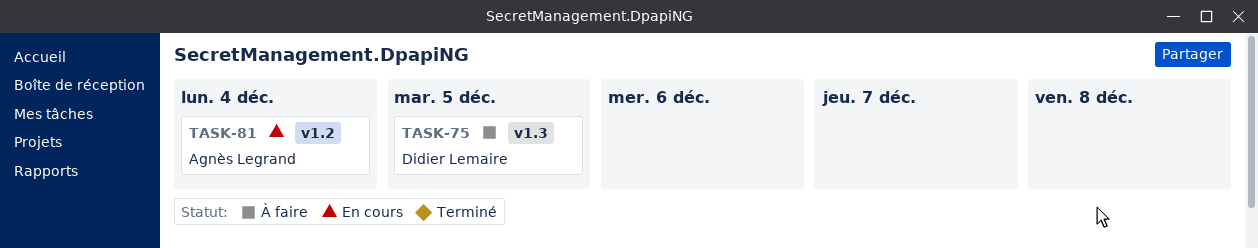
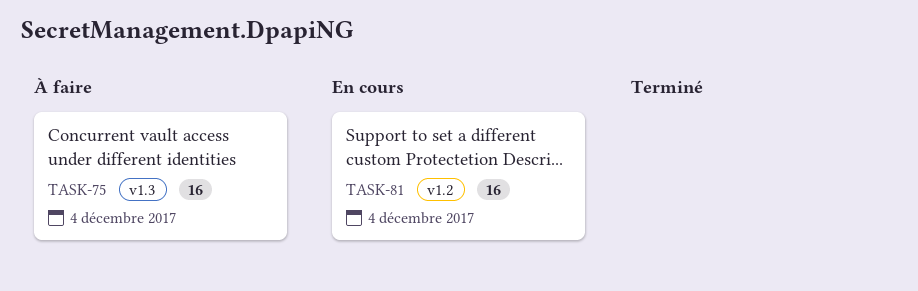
TASK-75, due: Dec 5 -> Dec 4

